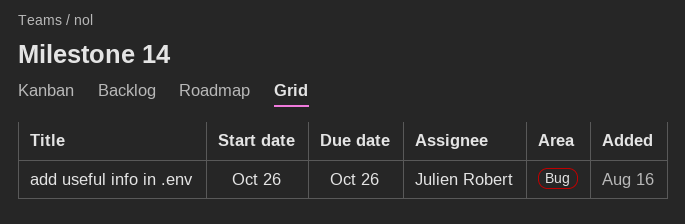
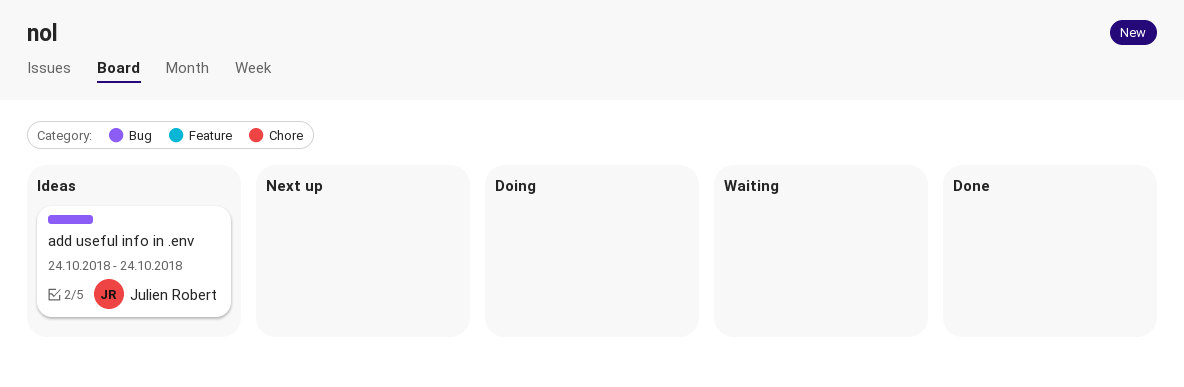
add useful info in .env, start: Oct 26 -> Oct 24
add useful info in .env, due: Oct 26 -> Oct 24

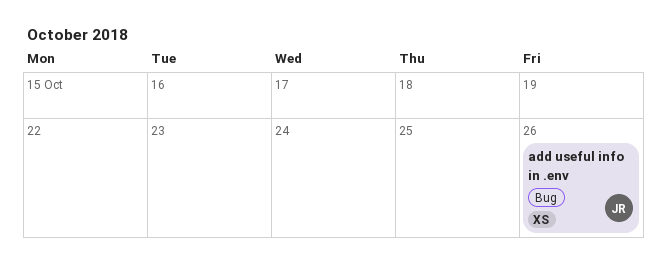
add useful info in .env, due: Oct 24 -> Oct 26

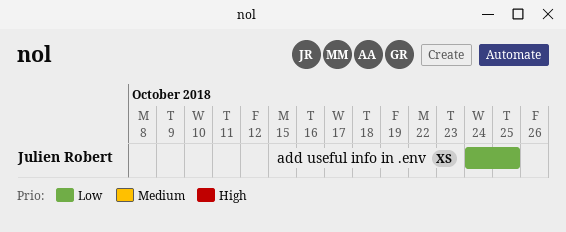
add useful info in .env, due: Oct 26 -> Oct 25

